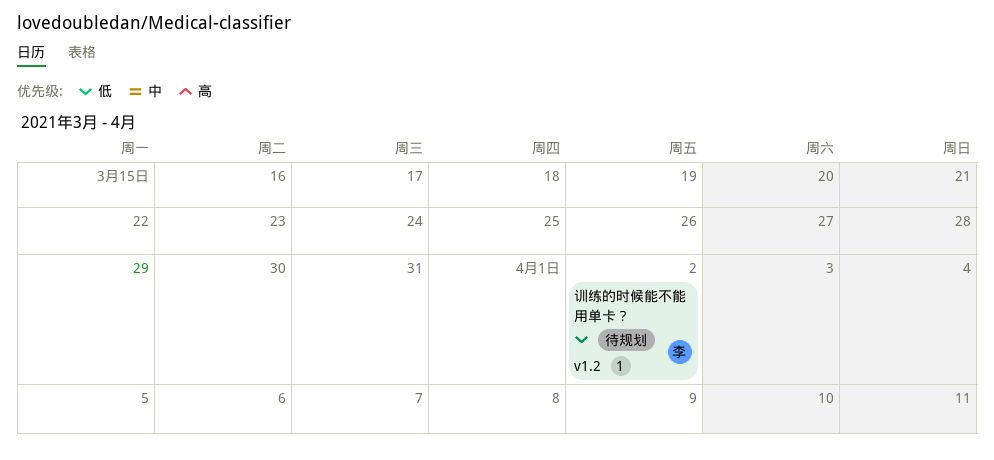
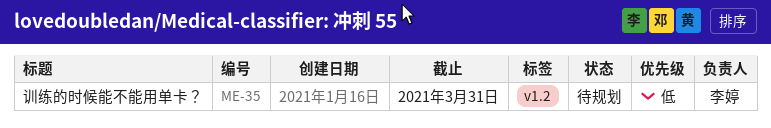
训练的时候能不能用单卡？, due: Apr 2 -> Mar 31

